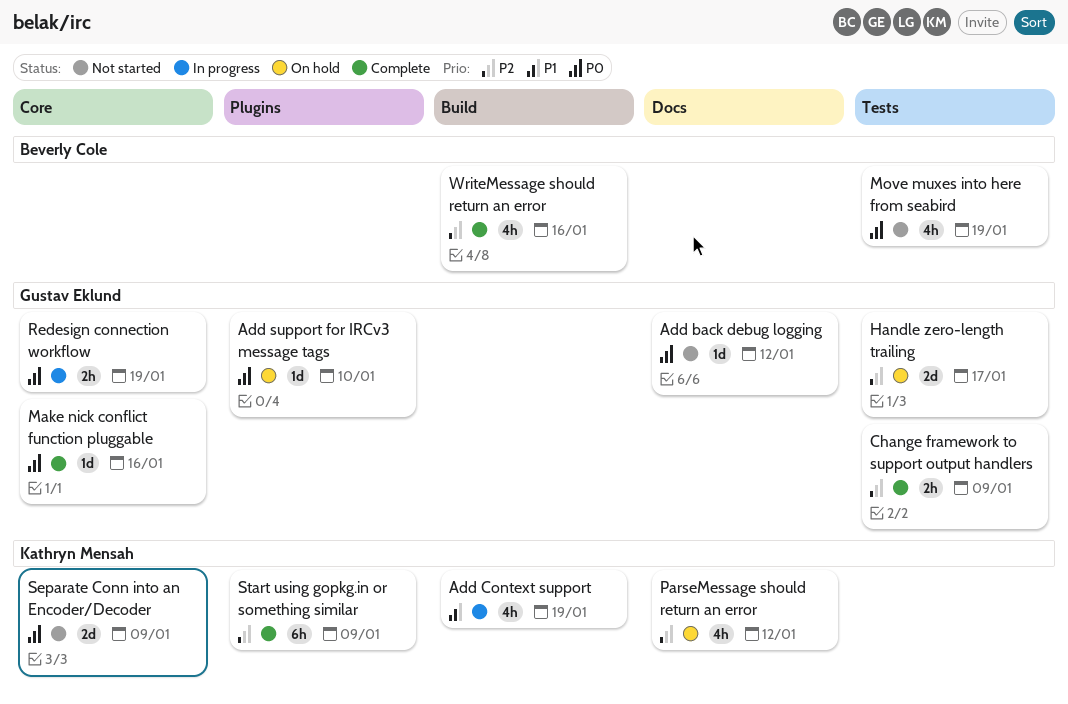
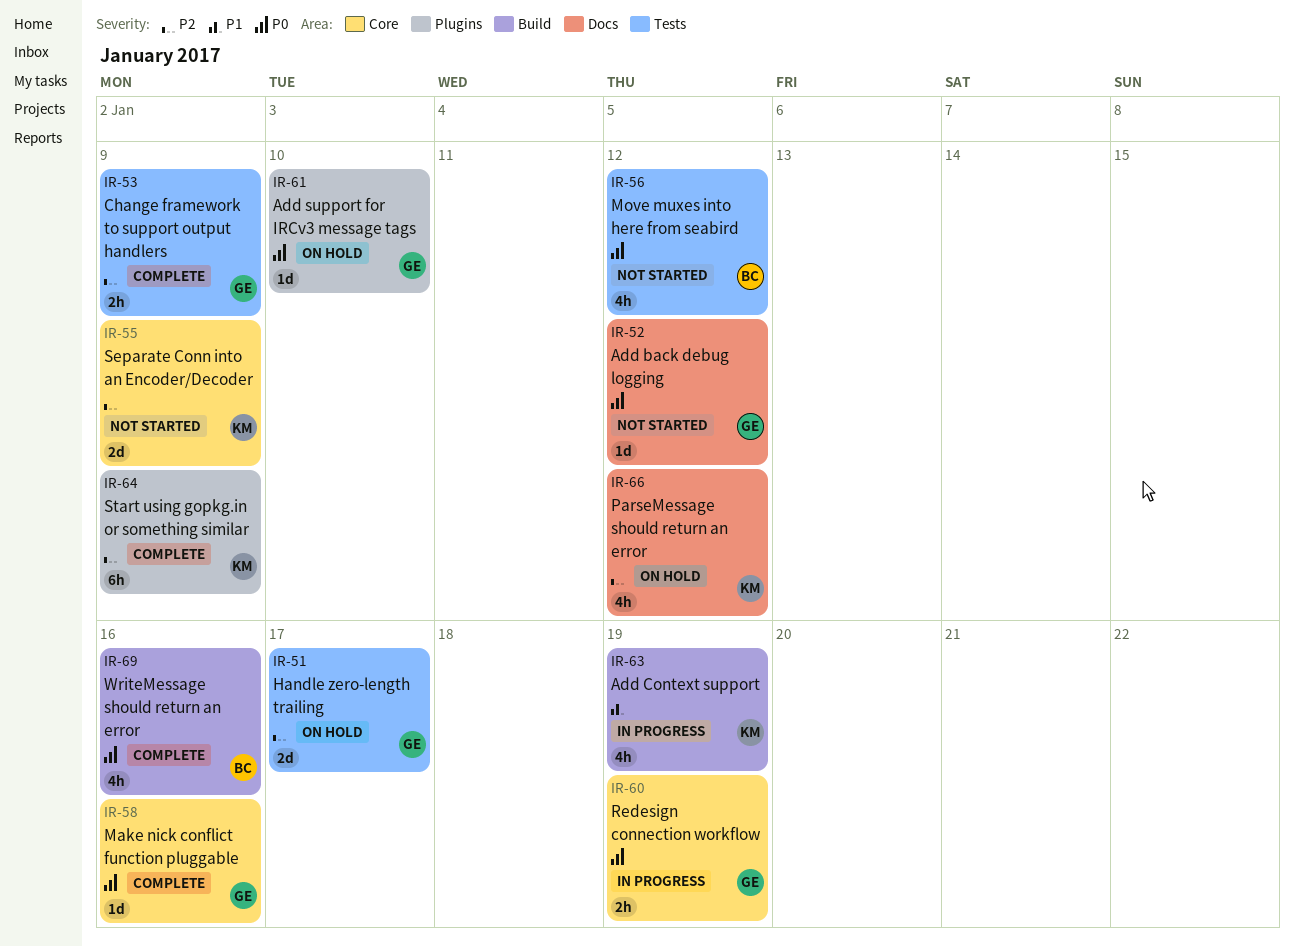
Move muxes into here from seabird, due: Jan 19 -> Jan 12
Separate Conn into an Encoder/Decoder, priority: P0 -> P2
WriteMessage should return an error, priority: P2 -> P0

